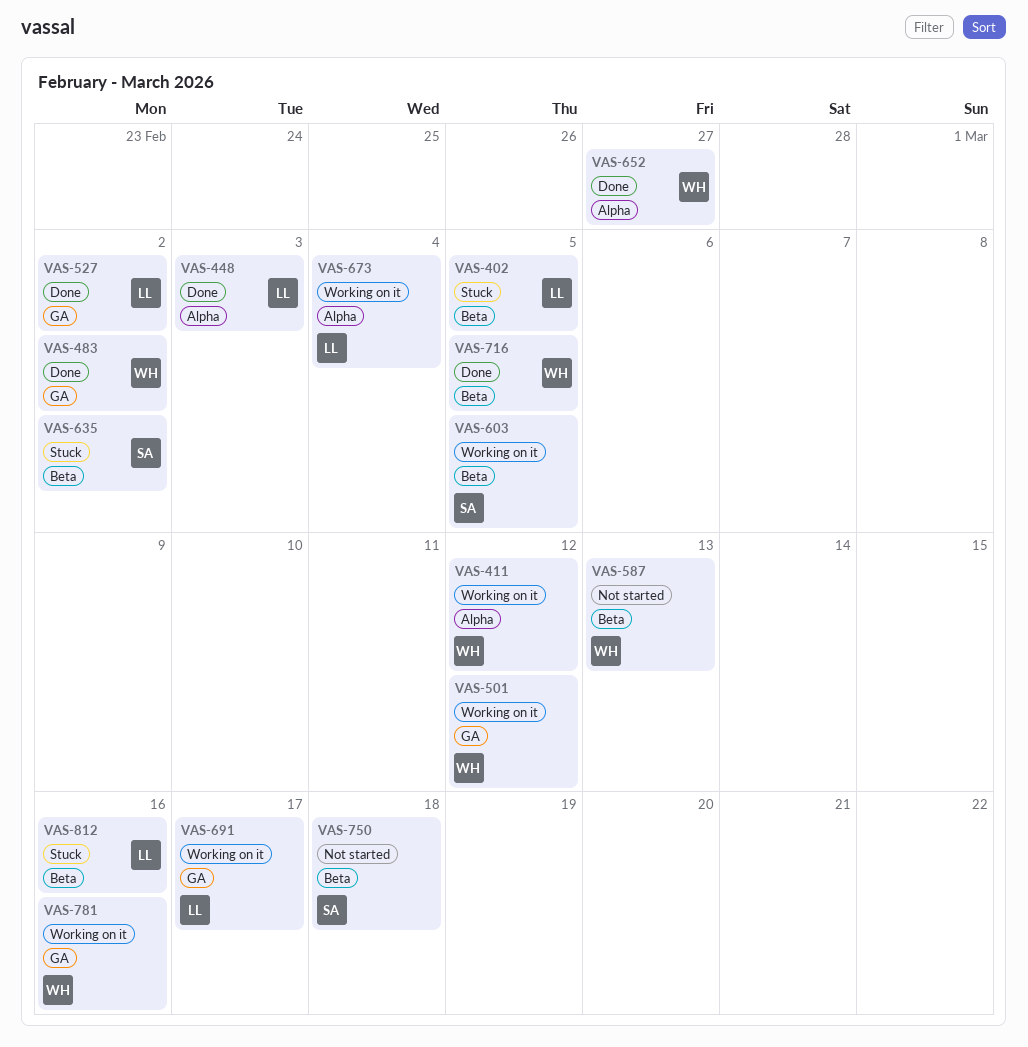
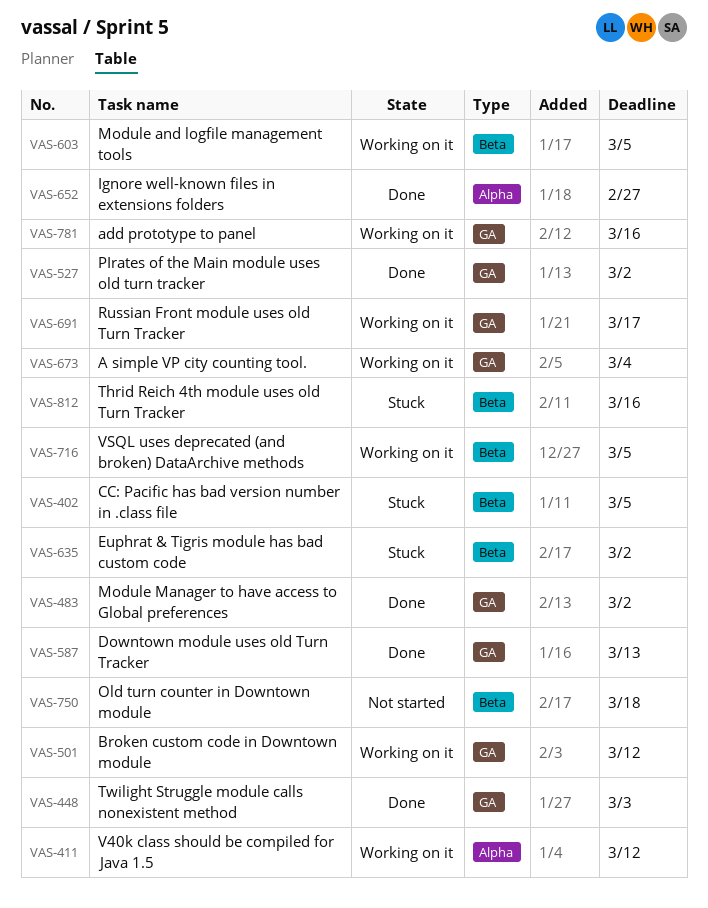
VAS-448, label: Alpha -> GA
VAS-587, status: Not started -> Done
VAS-587, label: Beta -> GA
VAS-673, label: Alpha -> GA
VAS-716, status: Done -> Working on it

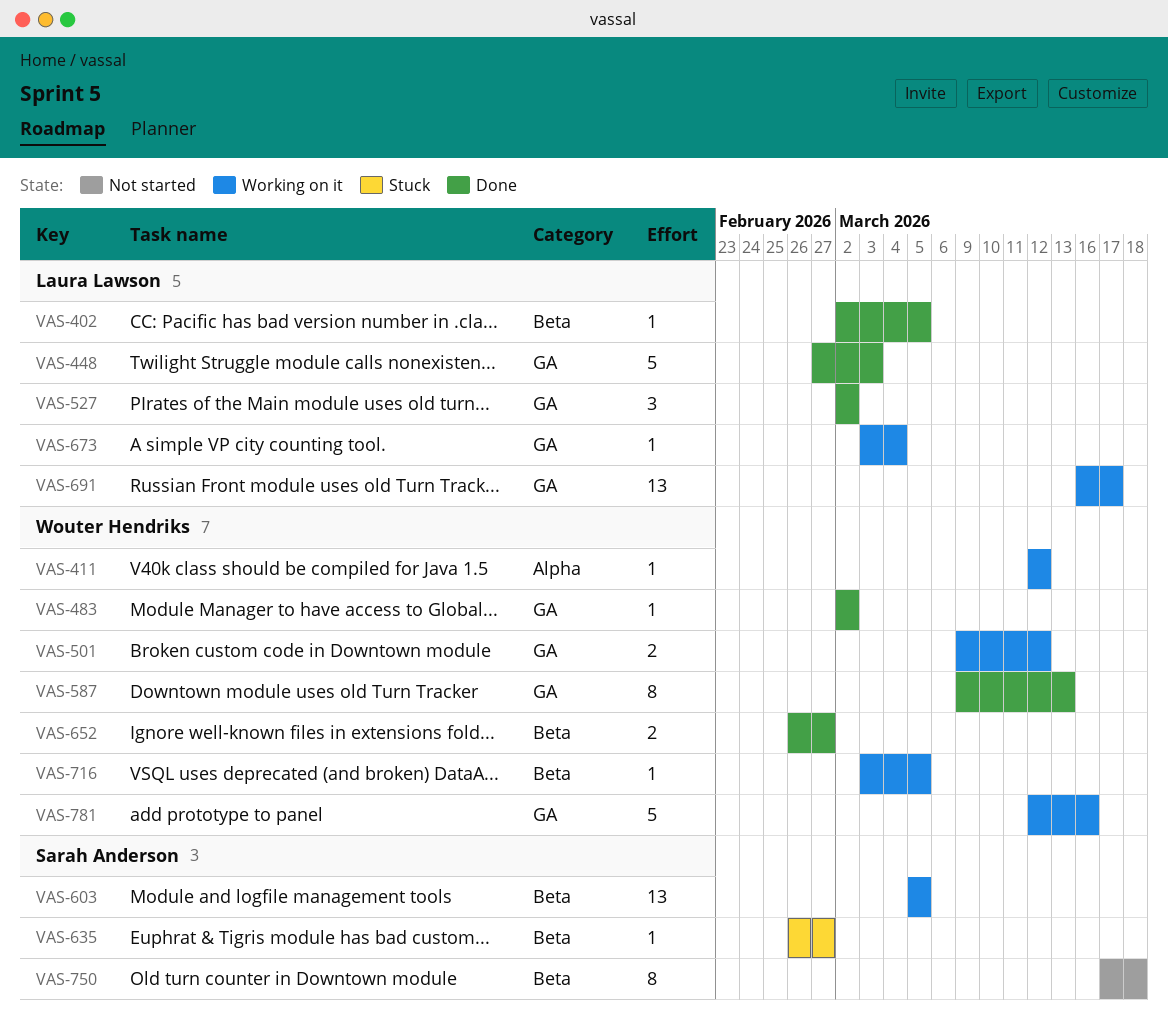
VAS-402, status: Stuck -> Done
VAS-635, due: Mar 2 -> Feb 27
VAS-652, label: Alpha -> Beta
VAS-812: present -> none

